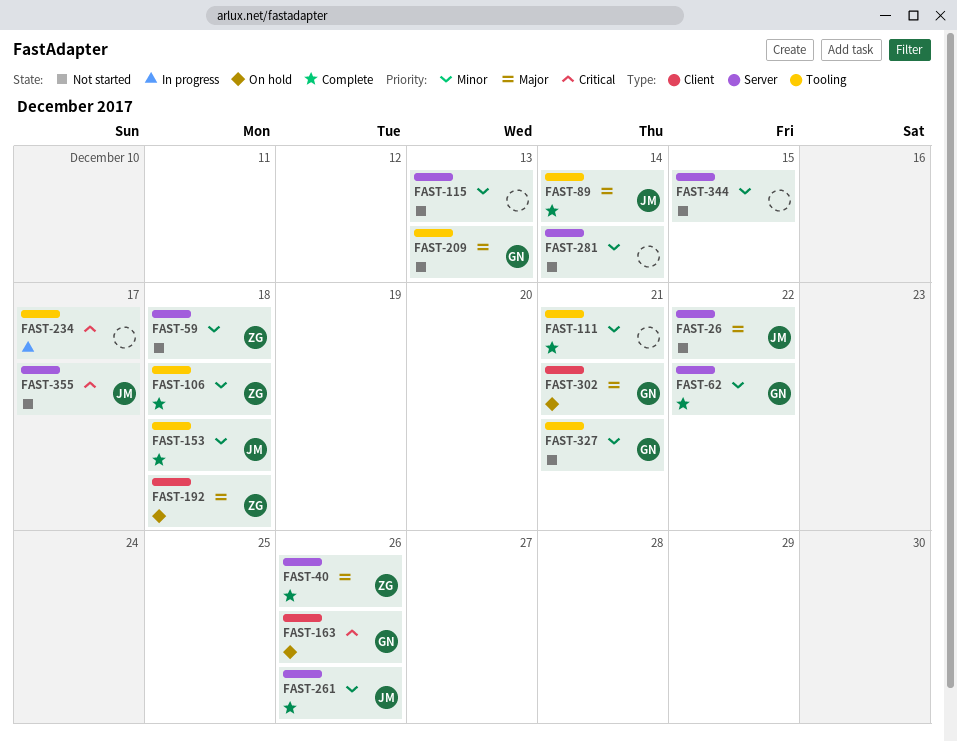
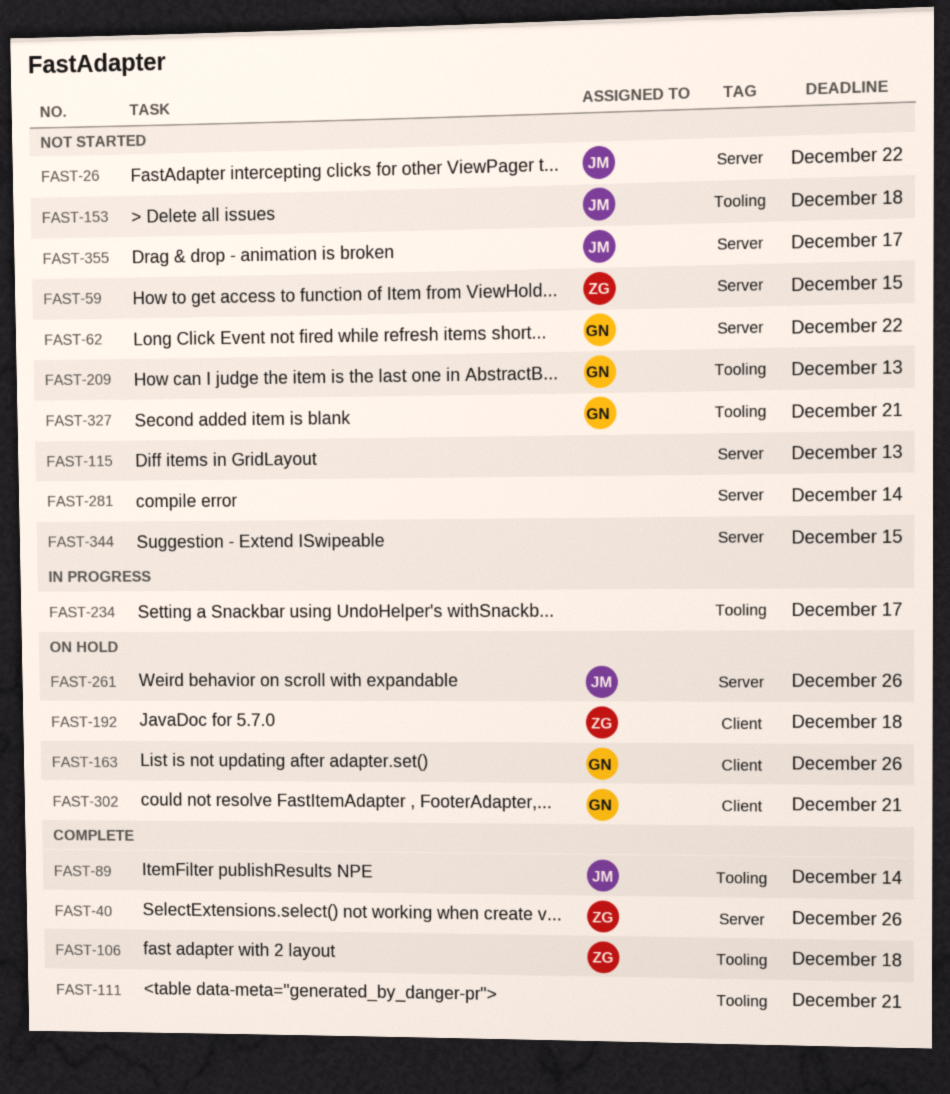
FAST-59, due: Dec 18 -> Dec 15
FAST-62, status: Complete -> Not started
FAST-153, status: Complete -> Not started
FAST-261, status: Complete -> On hold

